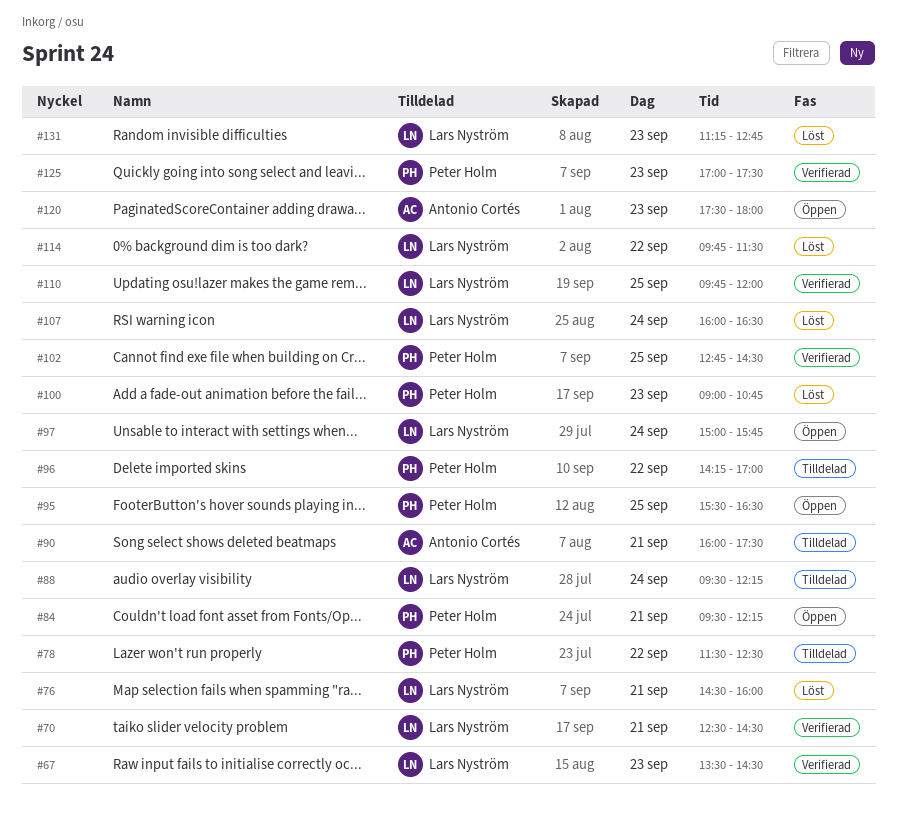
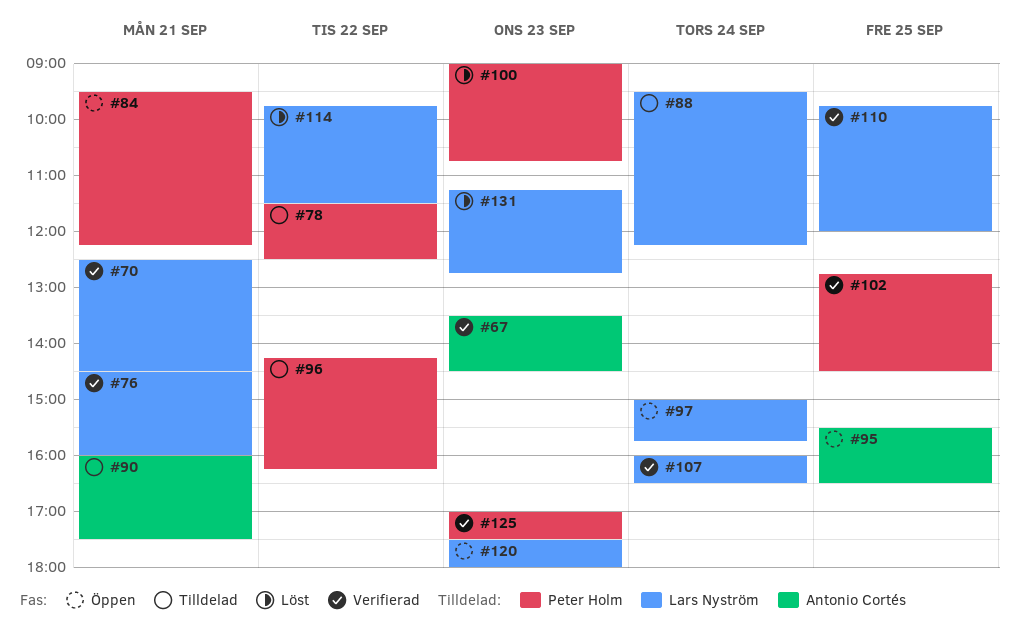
#67, owner: Lars Nyström -> Antonio Cortés
#76, status: Löst -> Verifierad
#95, owner: Peter Holm -> Antonio Cortés
#96, ends: 17:00 -> 16:15
#107, status: Löst -> Verifierad
#120, owner: Antonio Cortés -> Lars Nyström

